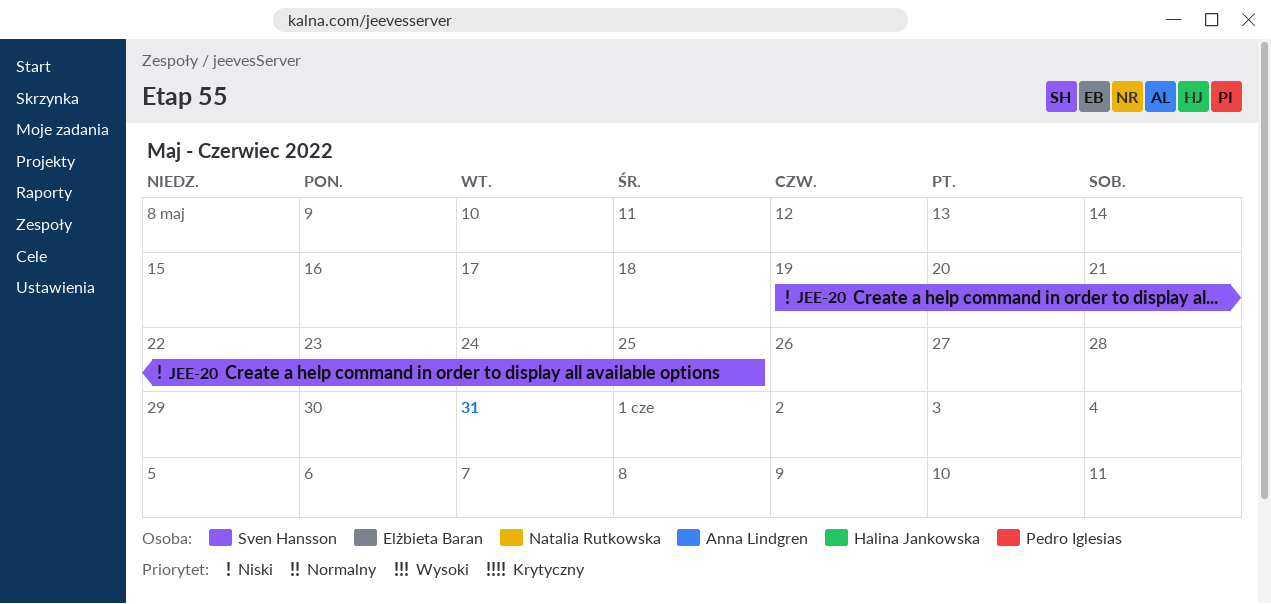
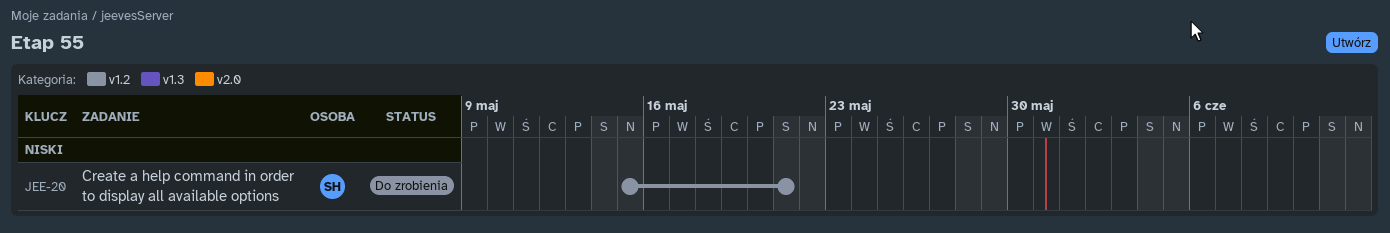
JEE-20, start: May 19 -> May 15
JEE-20, due: May 25 -> May 21

